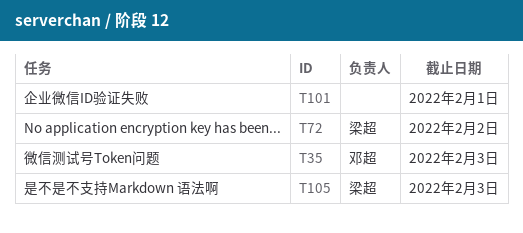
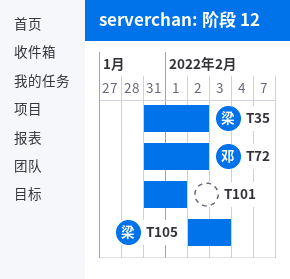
T35, owner: 邓超 -> 梁超
T35, due: Feb 3 -> Feb 2
T72, owner: 梁超 -> 邓超

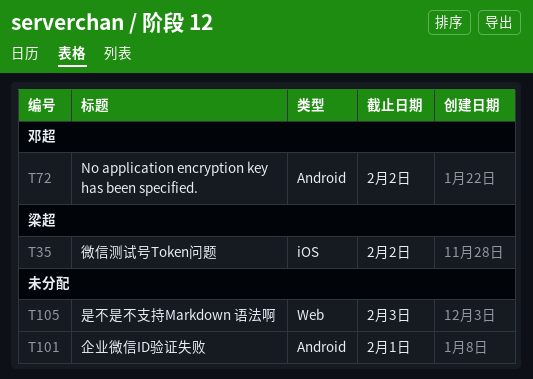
T105, owner: 梁超 -> none

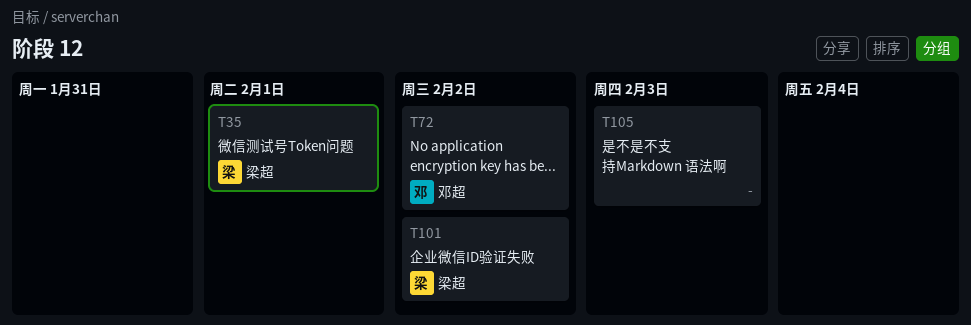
T35, due: Feb 2 -> Feb 1
T101, owner: none -> 梁超
T101, due: Feb 1 -> Feb 2

